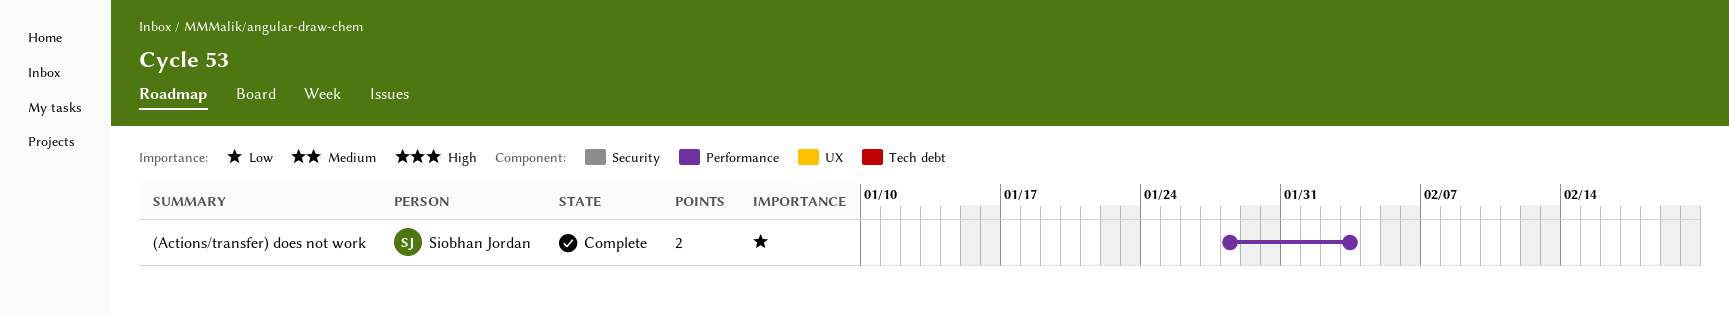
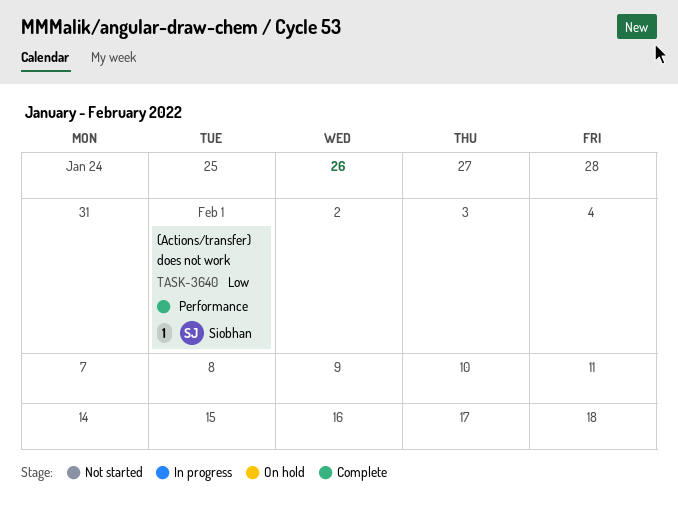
(Actions/transfer) does not work, estimate: 2 -> 1
(Actions/transfer) does not work, due: Feb 3 -> Feb 1

